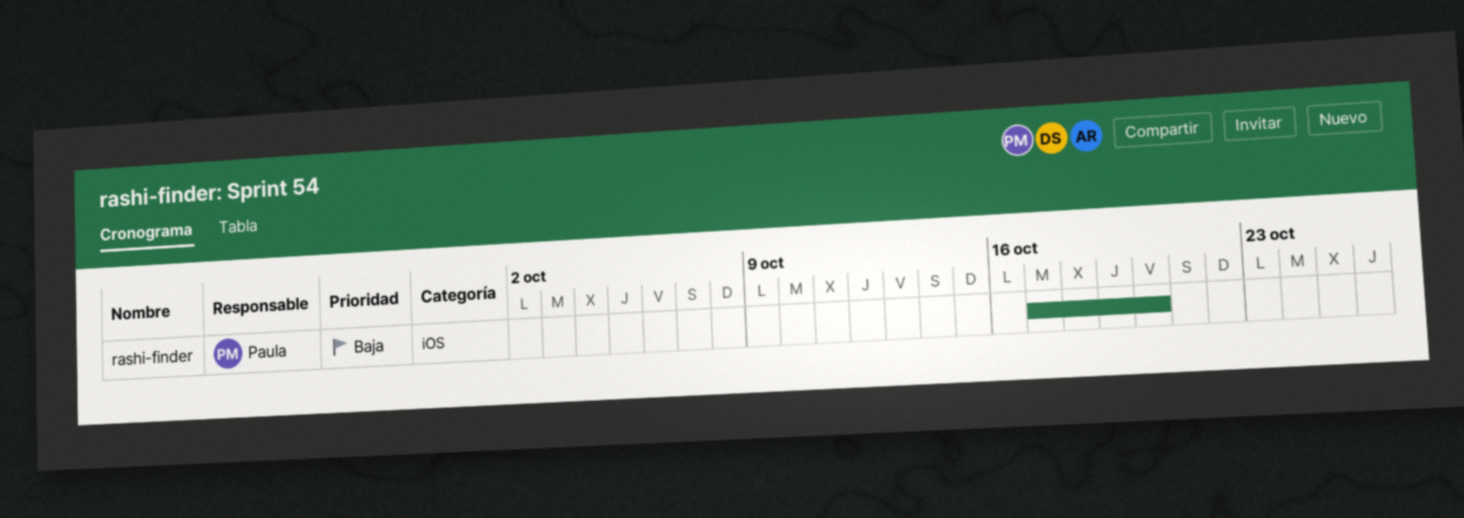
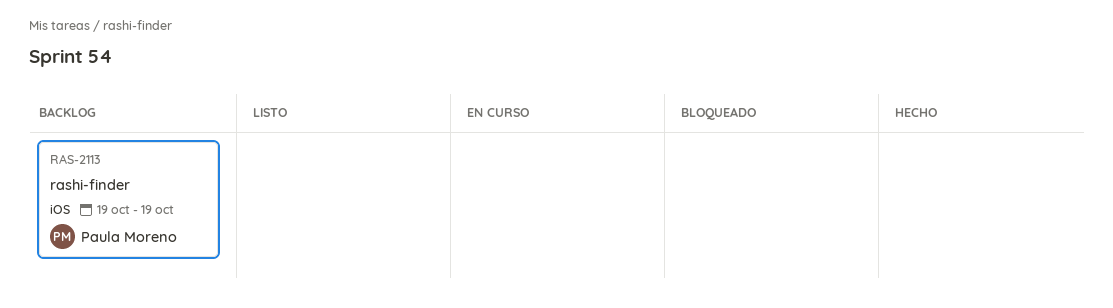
rashi-finder, start: Oct 17 -> Oct 19
rashi-finder, due: Oct 20 -> Oct 19

